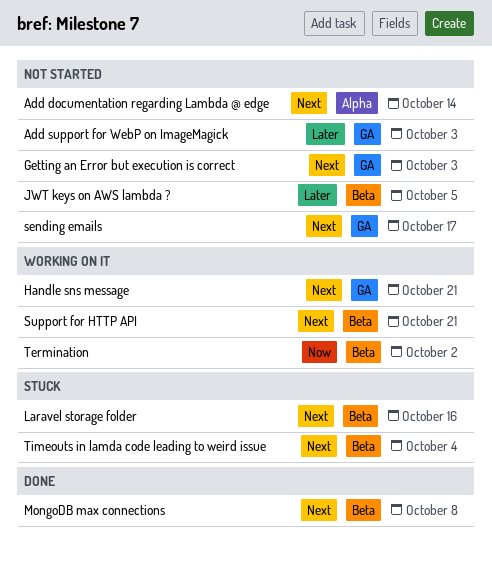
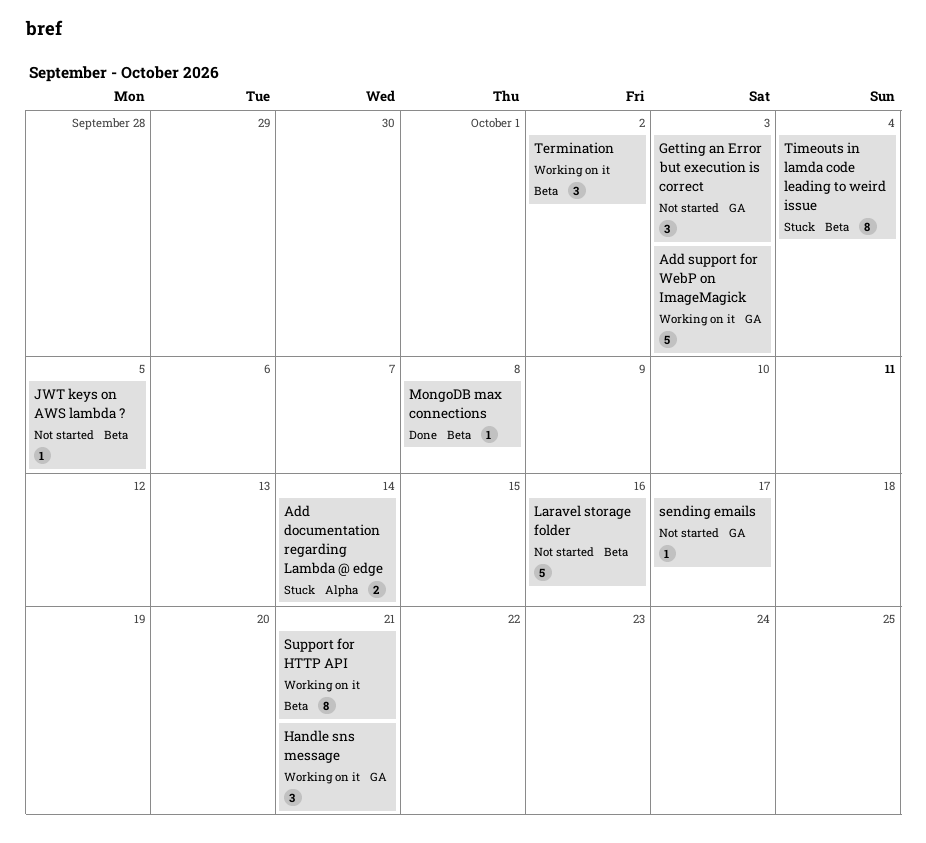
Add documentation regarding Lambda @ edge, status: Not started -> Stuck
Add support for WebP on ImageMagick, status: Not started -> Working on it
Laravel storage folder, status: Stuck -> Not started

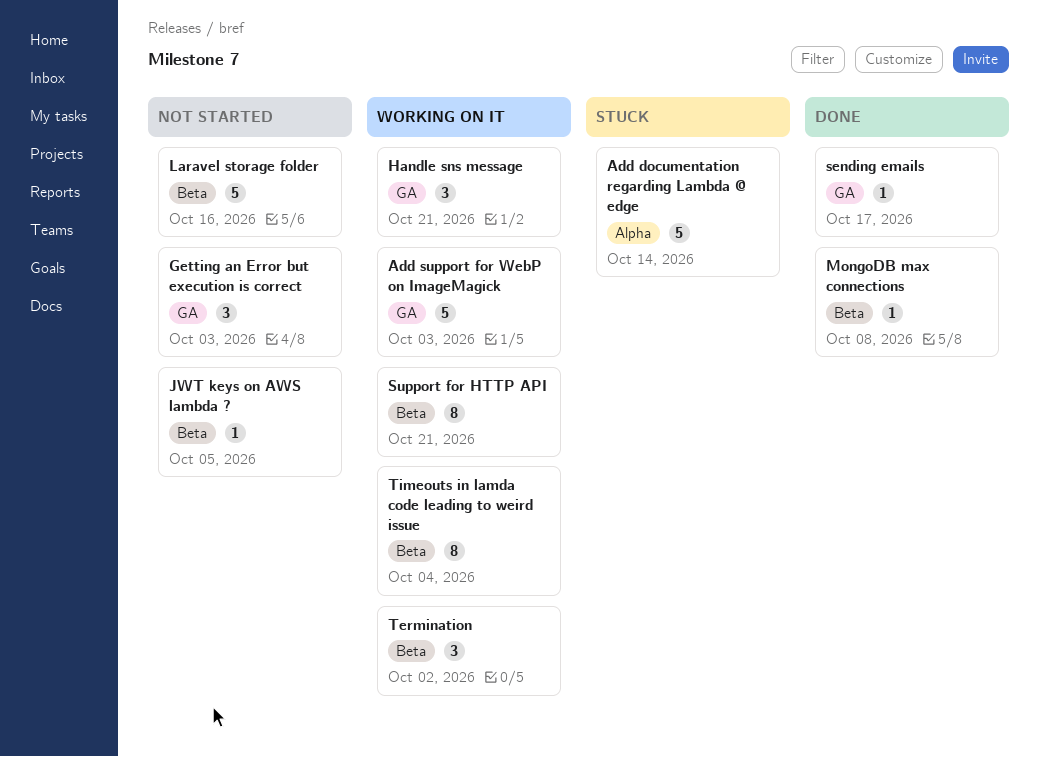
Add documentation regarding Lambda @ edge, estimate: 2 -> 5
sending emails, status: Not started -> Done
Timeouts in lamda code leading to weird issue, status: Stuck -> Working on it

